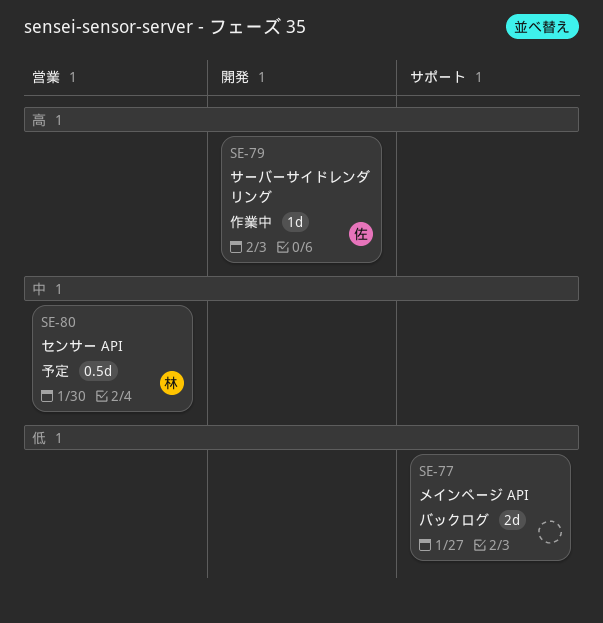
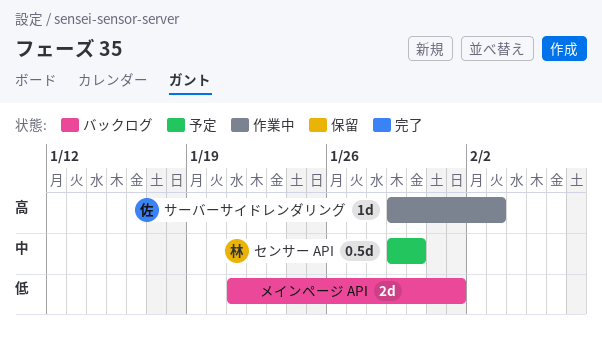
メインページ API, due: Jan 27 -> Feb 1

